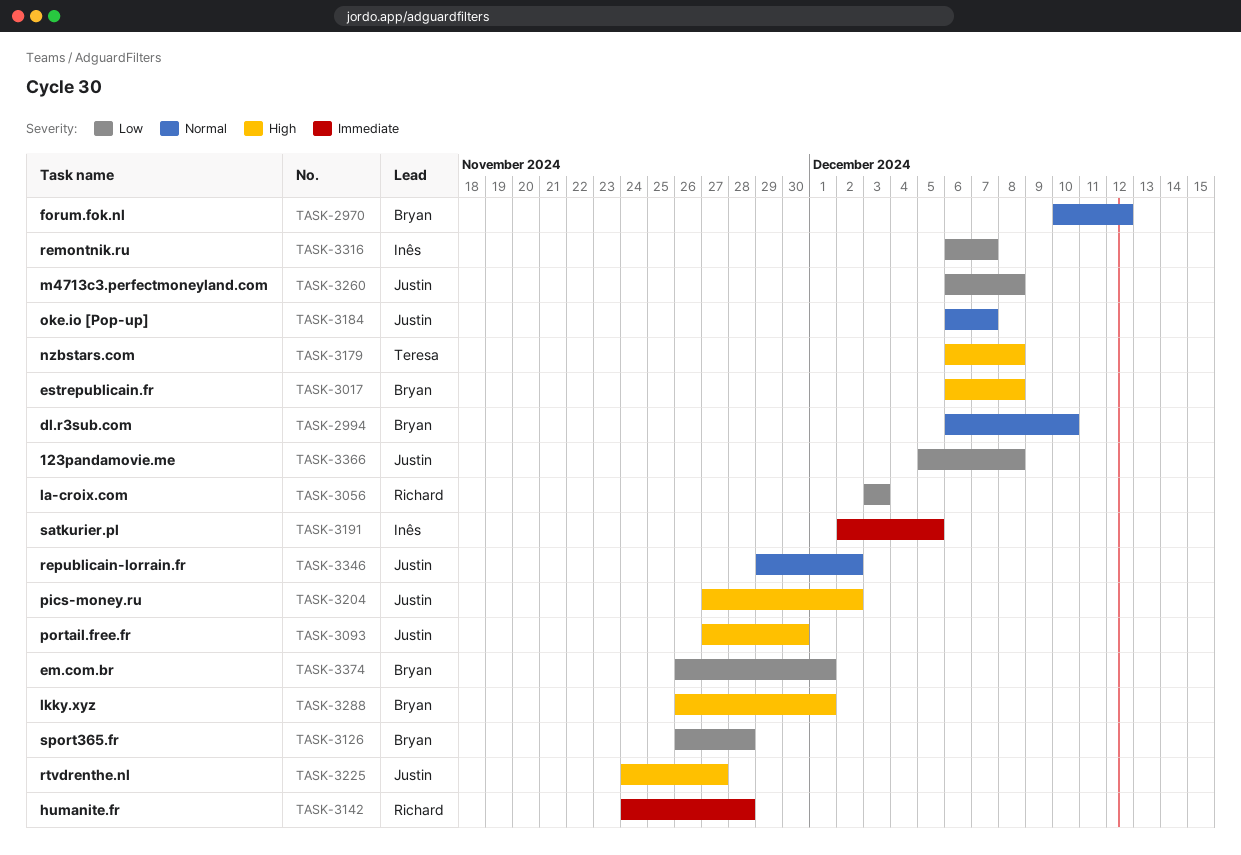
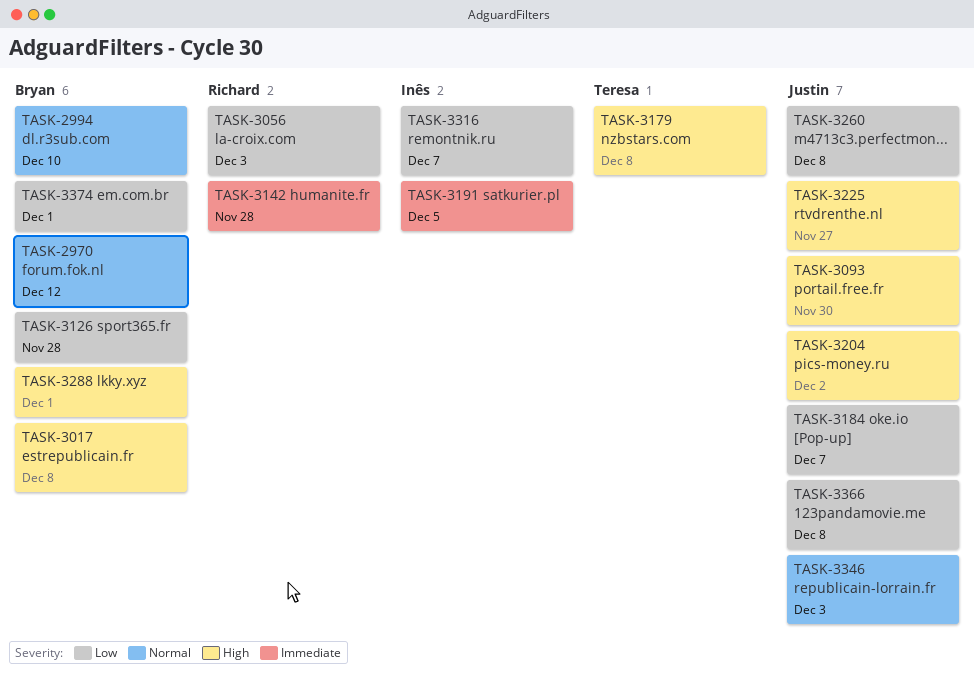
TASK-3184, priority: Normal -> Low
TASK-3346, due: Dec 2 -> Dec 3

